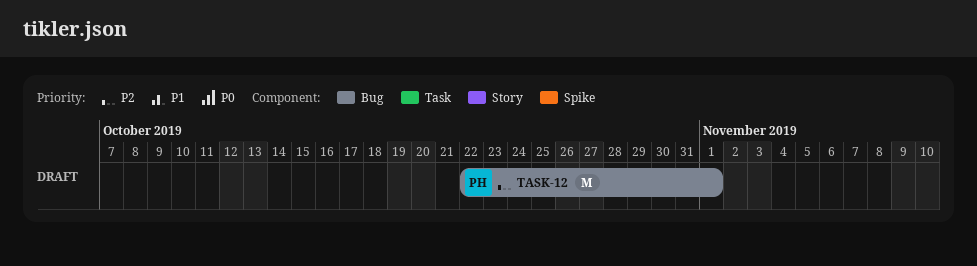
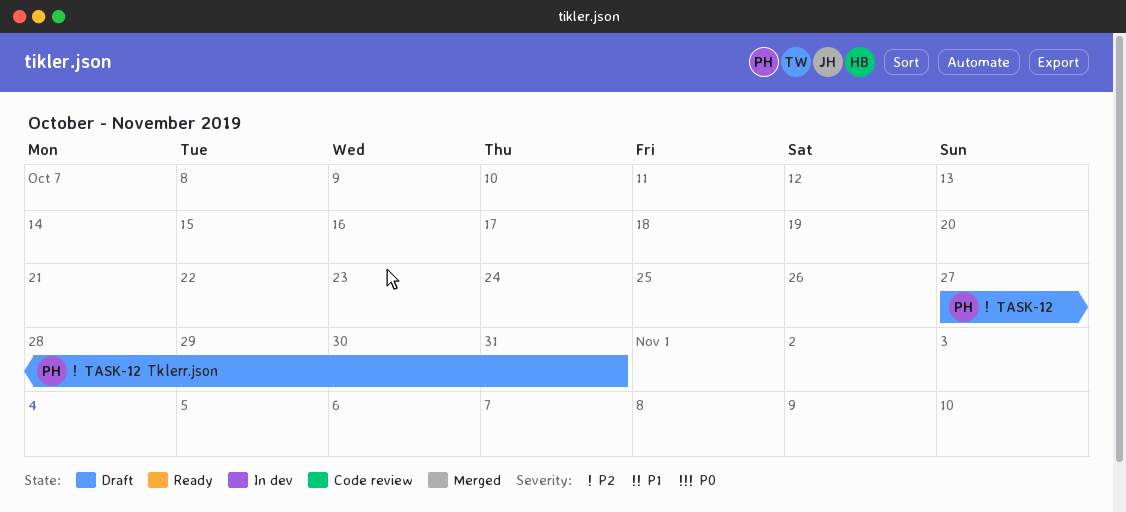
TASK-12, start: Oct 22 -> Oct 27
TASK-12, due: Nov 1 -> Oct 31

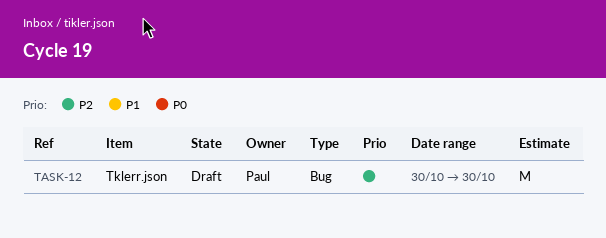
TASK-12, start: Oct 27 -> Oct 30
TASK-12, due: Oct 31 -> Oct 30

